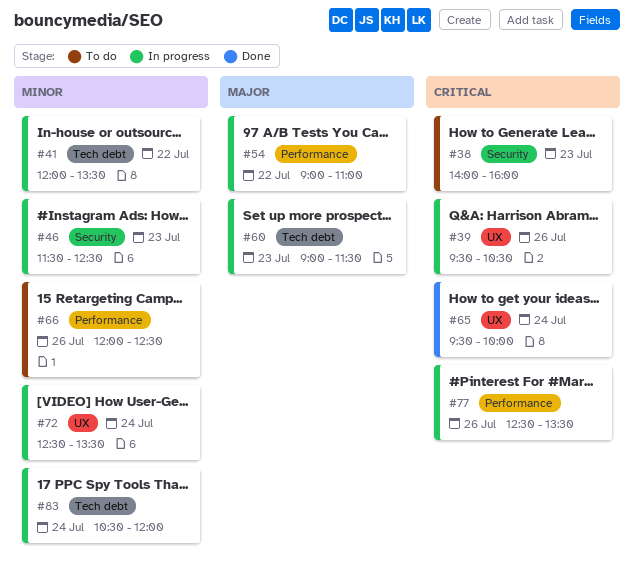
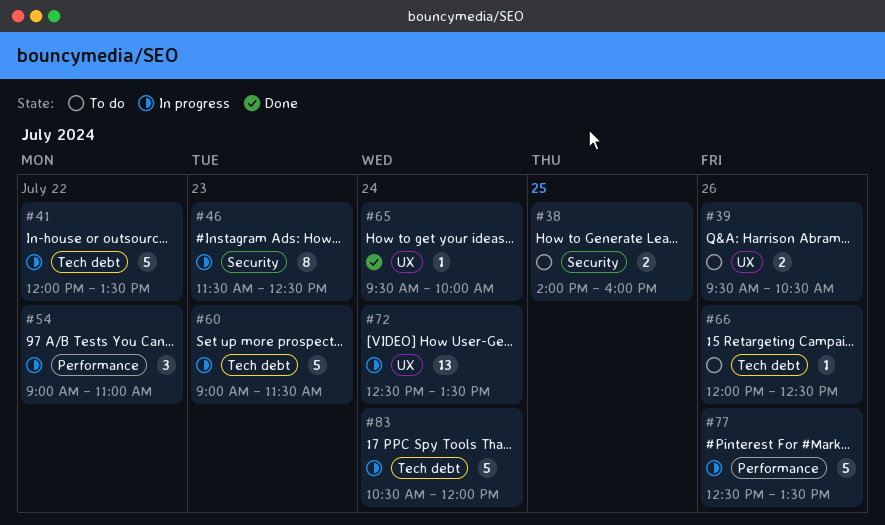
#38, day: Jul 23 -> Jul 25
#39, status: In progress -> To do
#66, label: Performance -> Tech debt

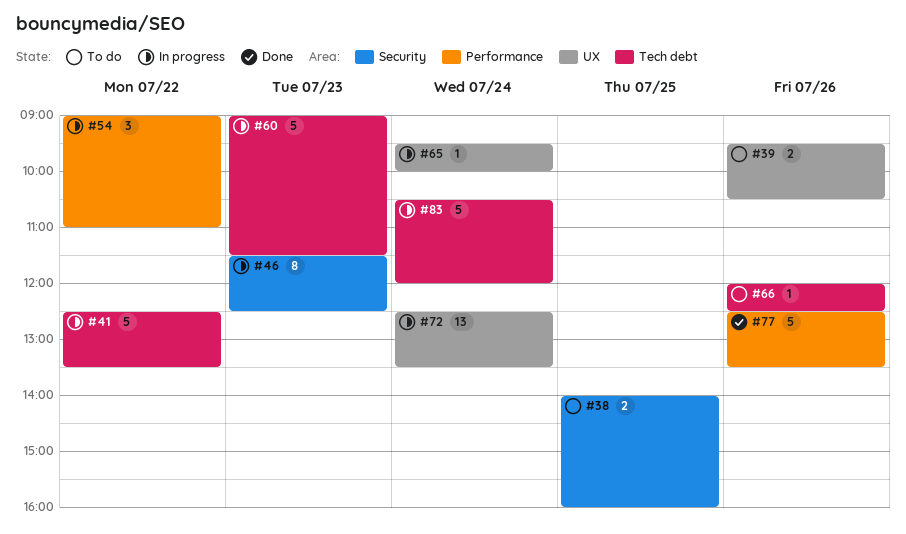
#41, begins: 12:00 -> 12:30
#65, status: Done -> In progress
#77, status: In progress -> Done

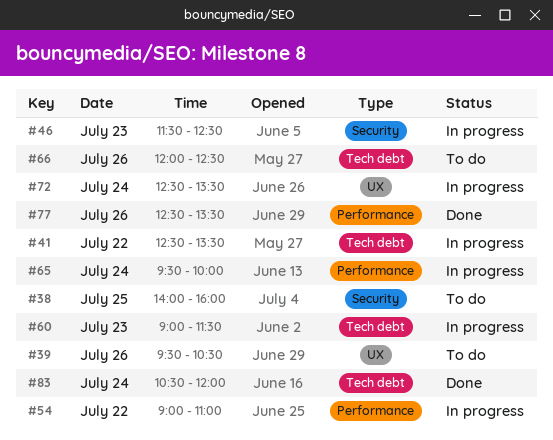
#65, label: UX -> Performance
#83, status: In progress -> Done

